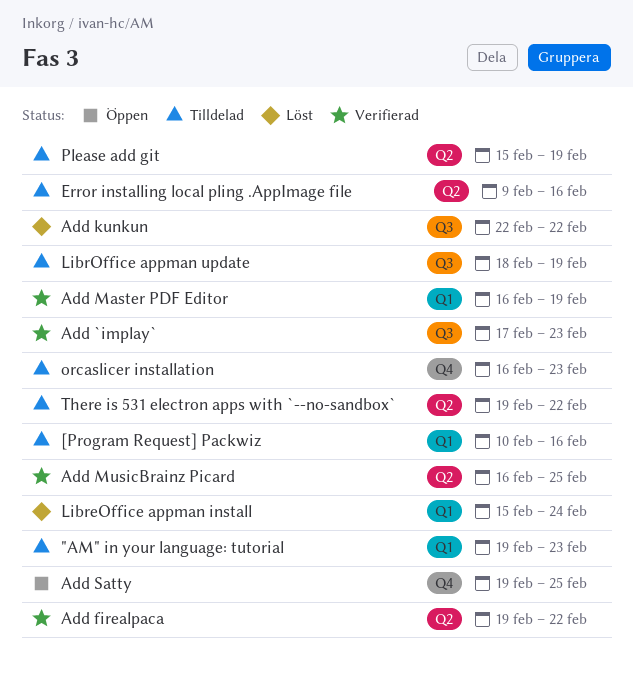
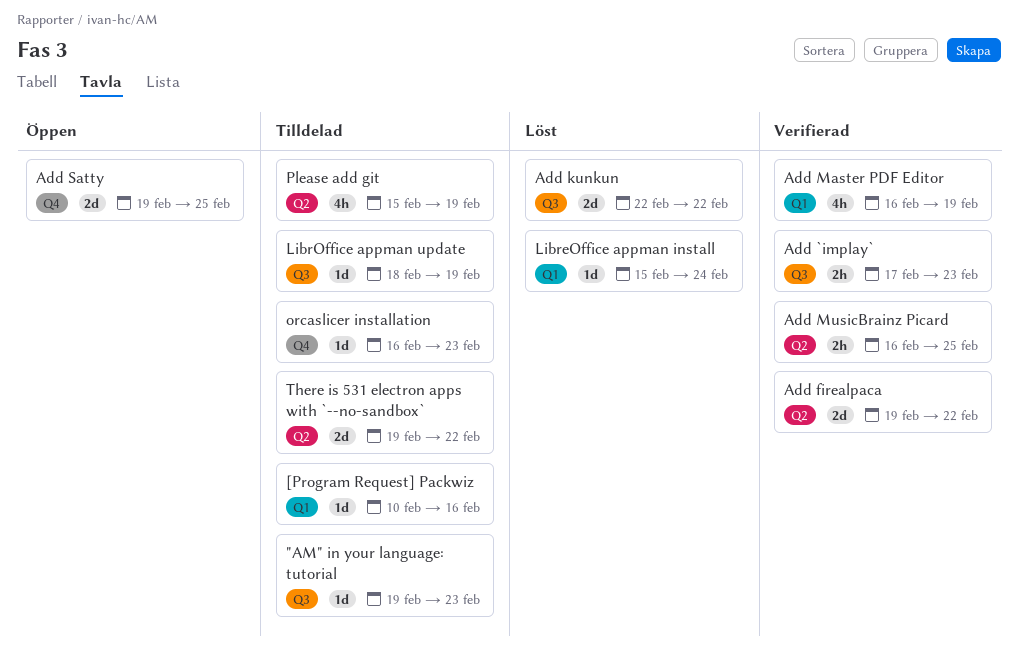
"AM" in your language: tutorial, label: Q1 -> Q3
Error installing local pling .AppImage file: present -> none

